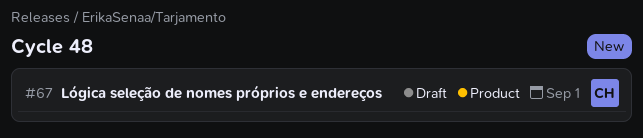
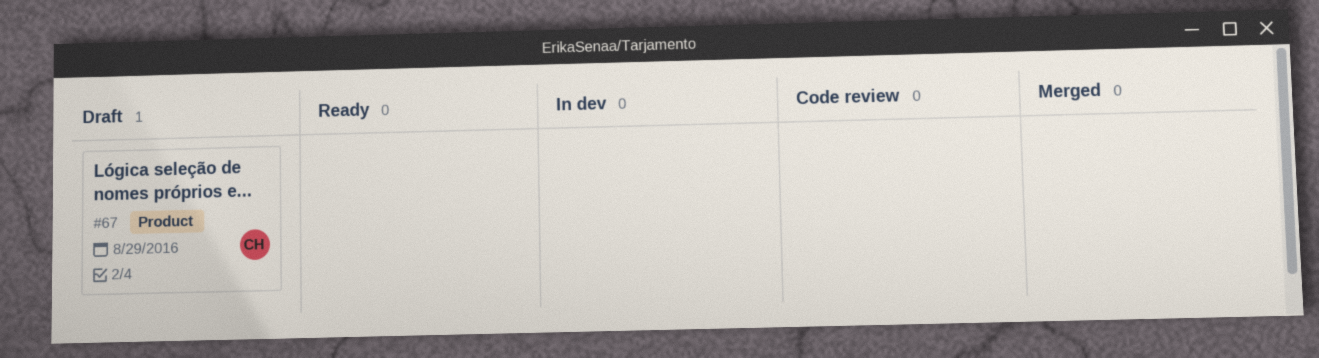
#67, due: Sep 1 -> Aug 29

